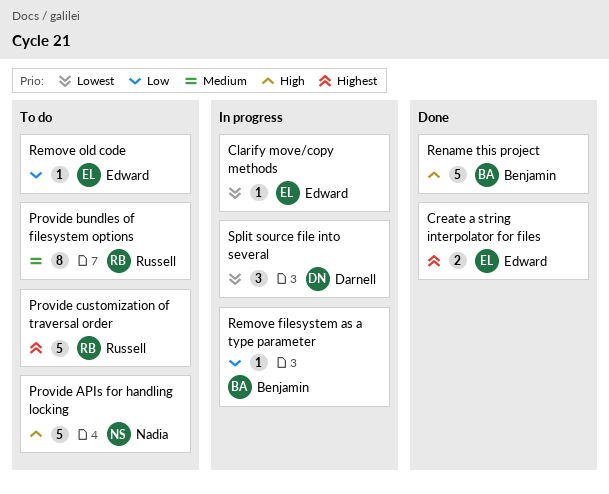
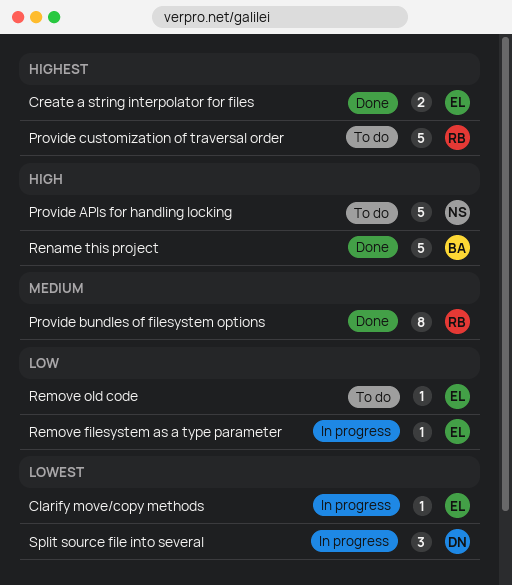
Provide bundles of filesystem options, status: To do -> Done
Remove filesystem as a type parameter, owner: Benjamin -> Edward

